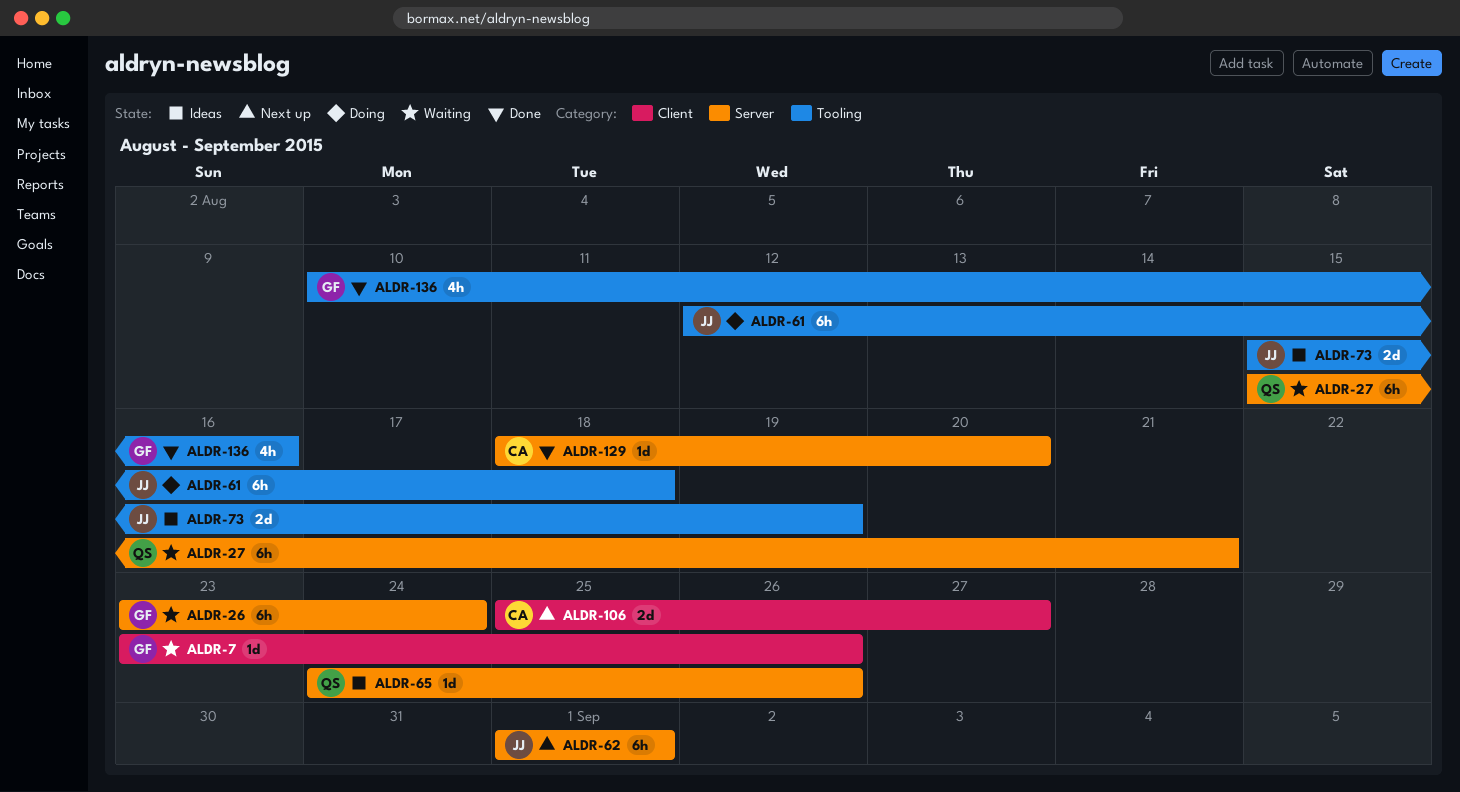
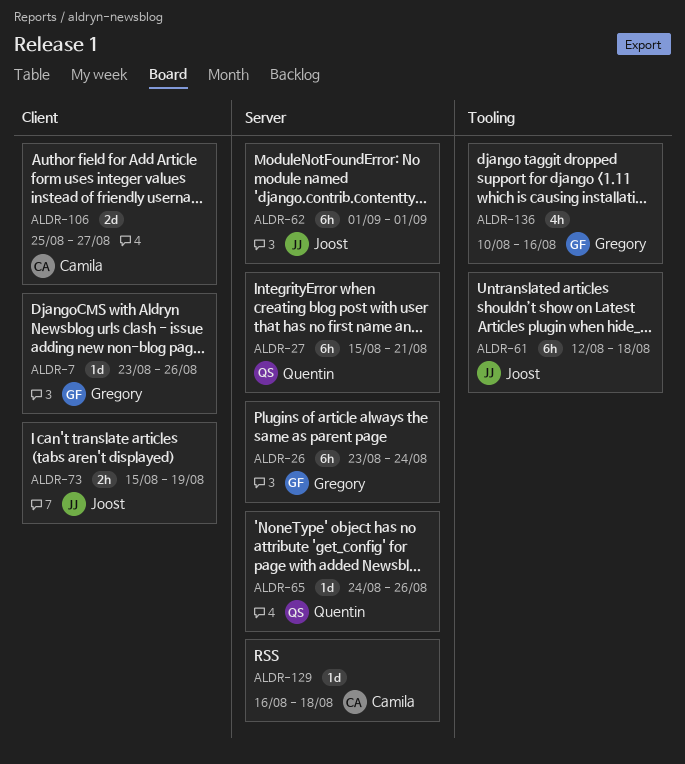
ALDR-73, label: Tooling -> Client
ALDR-73, estimate: 2d -> 2h
ALDR-129, start: Aug 18 -> Aug 16
ALDR-129, due: Aug 20 -> Aug 18

